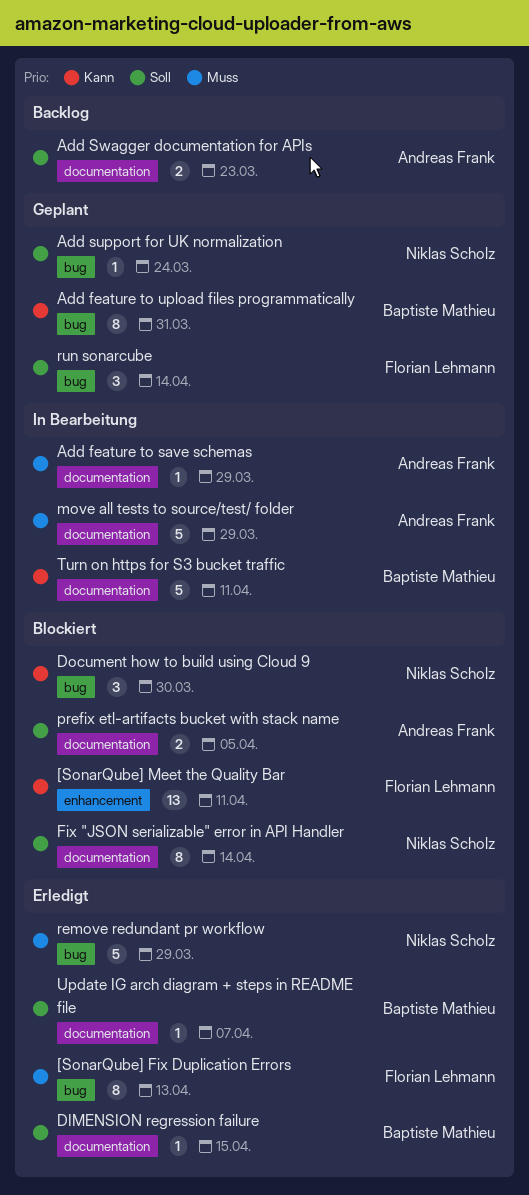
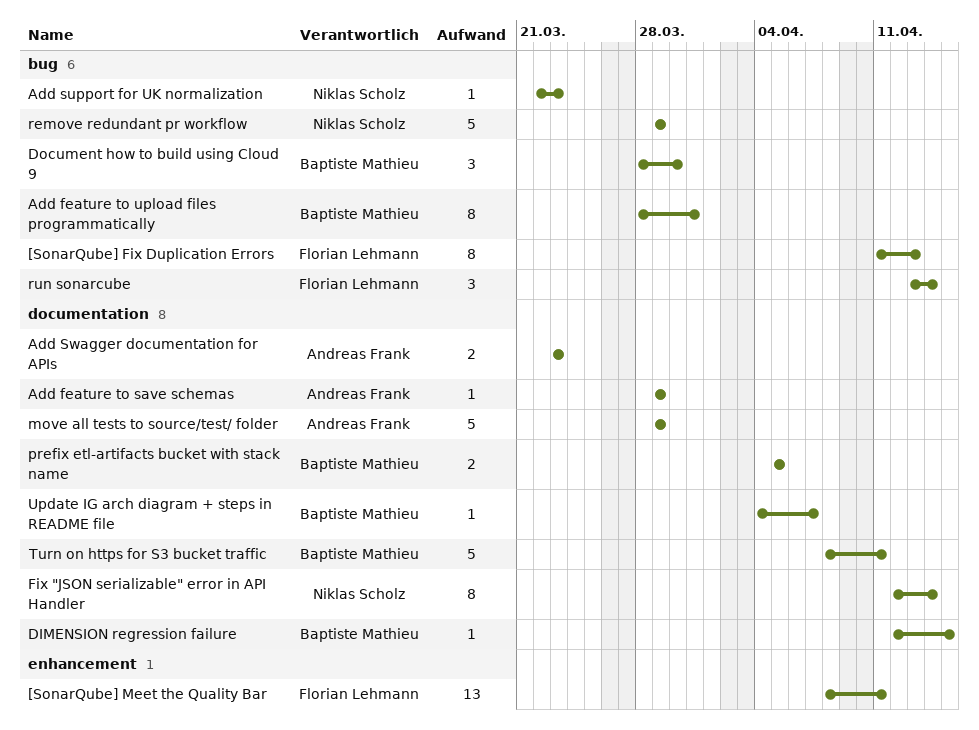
Add support for UK normalization, due: Mar 24 -> Mar 23
Document how to build using Cloud 9, owner: Niklas Scholz -> Baptiste Mathieu
prefix etl-artifacts bucket with stack name, owner: Andreas Frank -> Baptiste Mathieu

